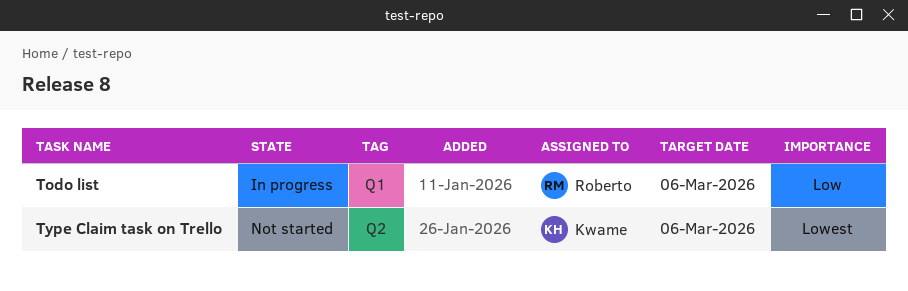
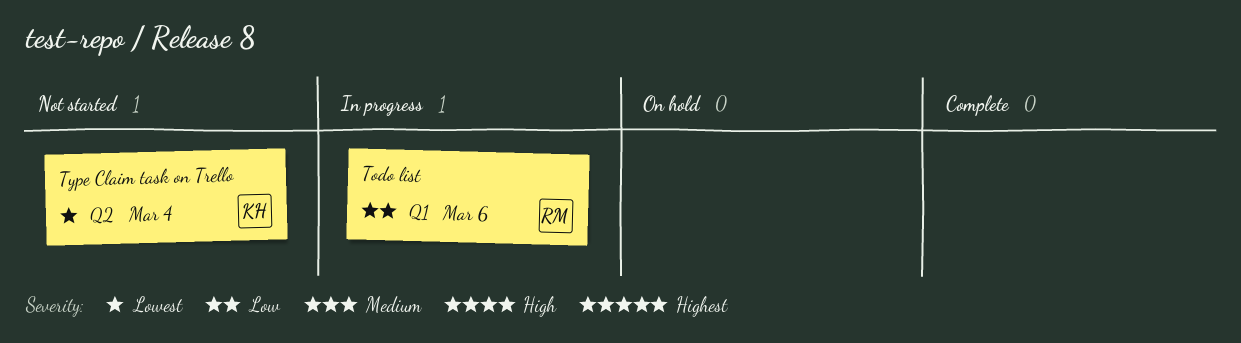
Type Claim task on Trello, due: Mar 6 -> Mar 4

